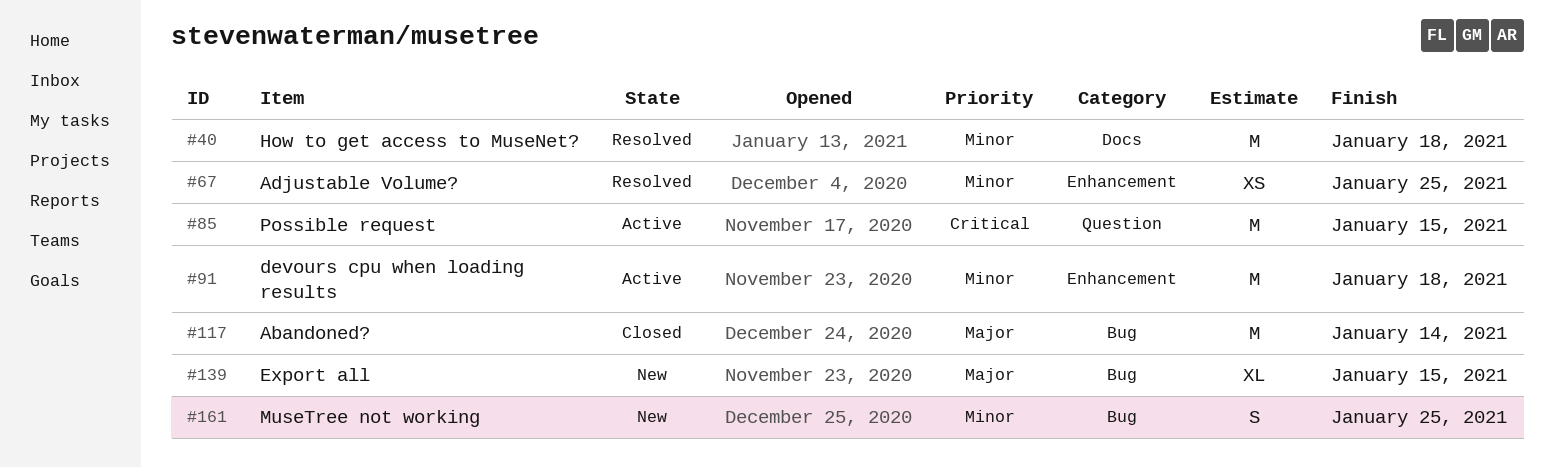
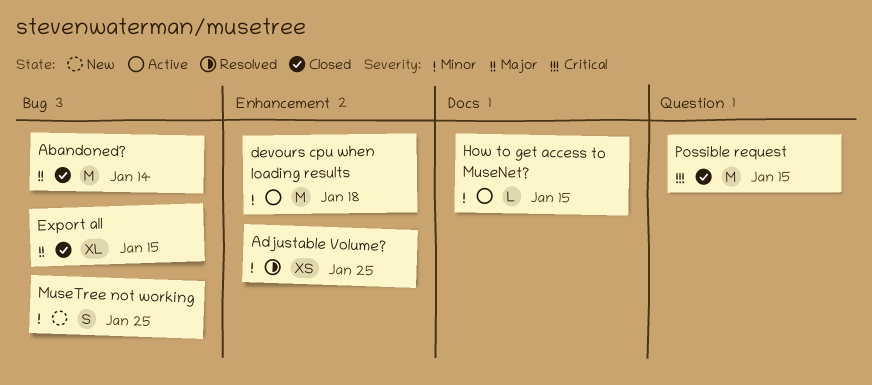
Export all, status: New -> Closed
How to get access to MuseNet?, status: Resolved -> Active
How to get access to MuseNet?, estimate: M -> L
How to get access to MuseNet?, due: Jan 18 -> Jan 15
Possible request, status: Active -> Closed

